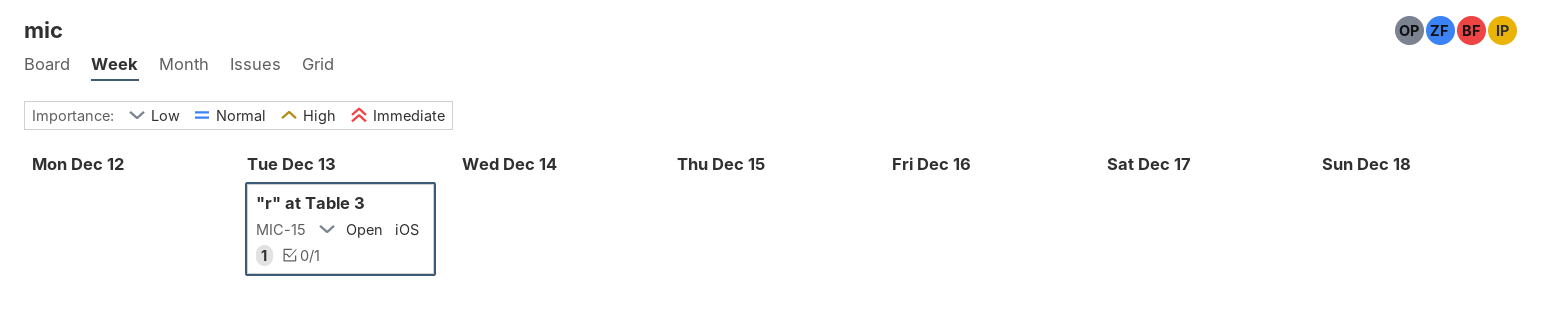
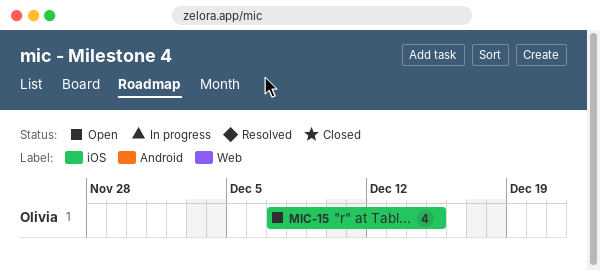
MIC-15, estimate: 1 -> 4
MIC-15, due: Dec 13 -> Dec 15

